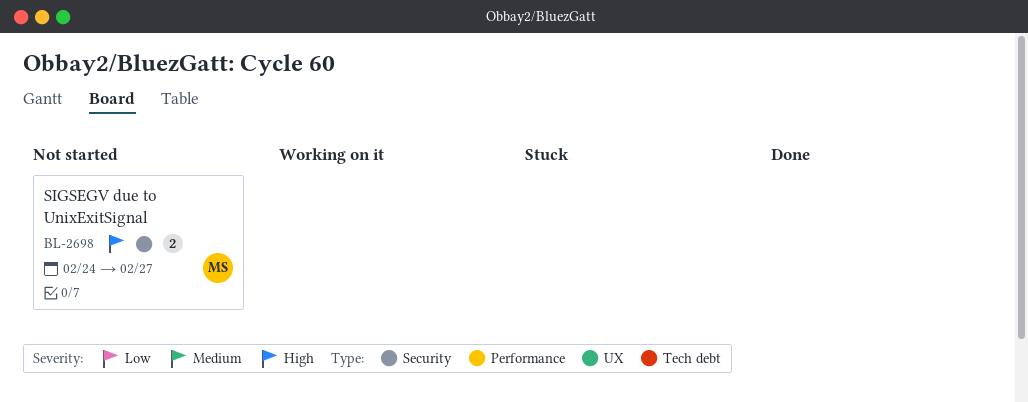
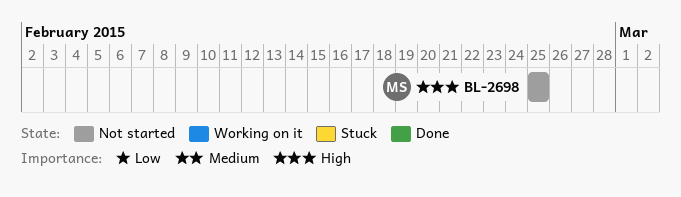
BL-2698, start: Feb 24 -> Feb 25
BL-2698, due: Feb 27 -> Feb 25

